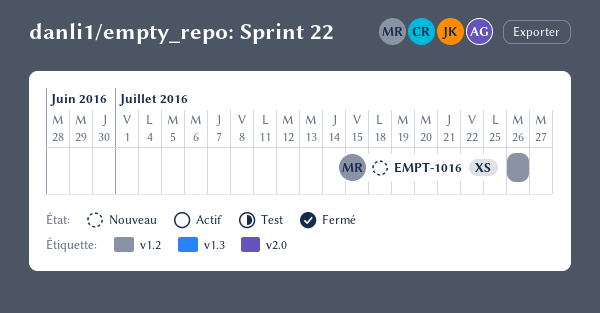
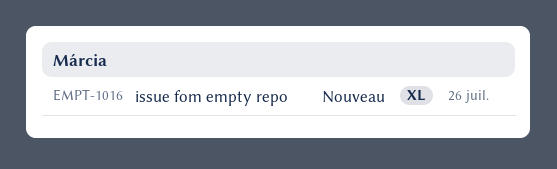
EMPT-1016, estimate: XS -> XL

